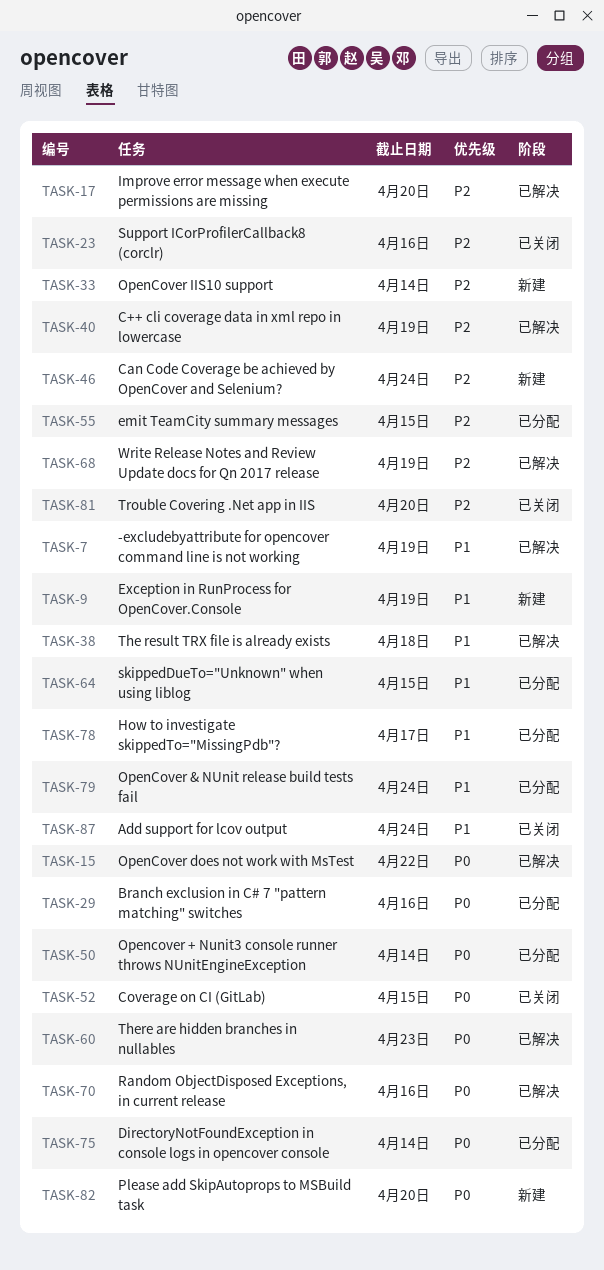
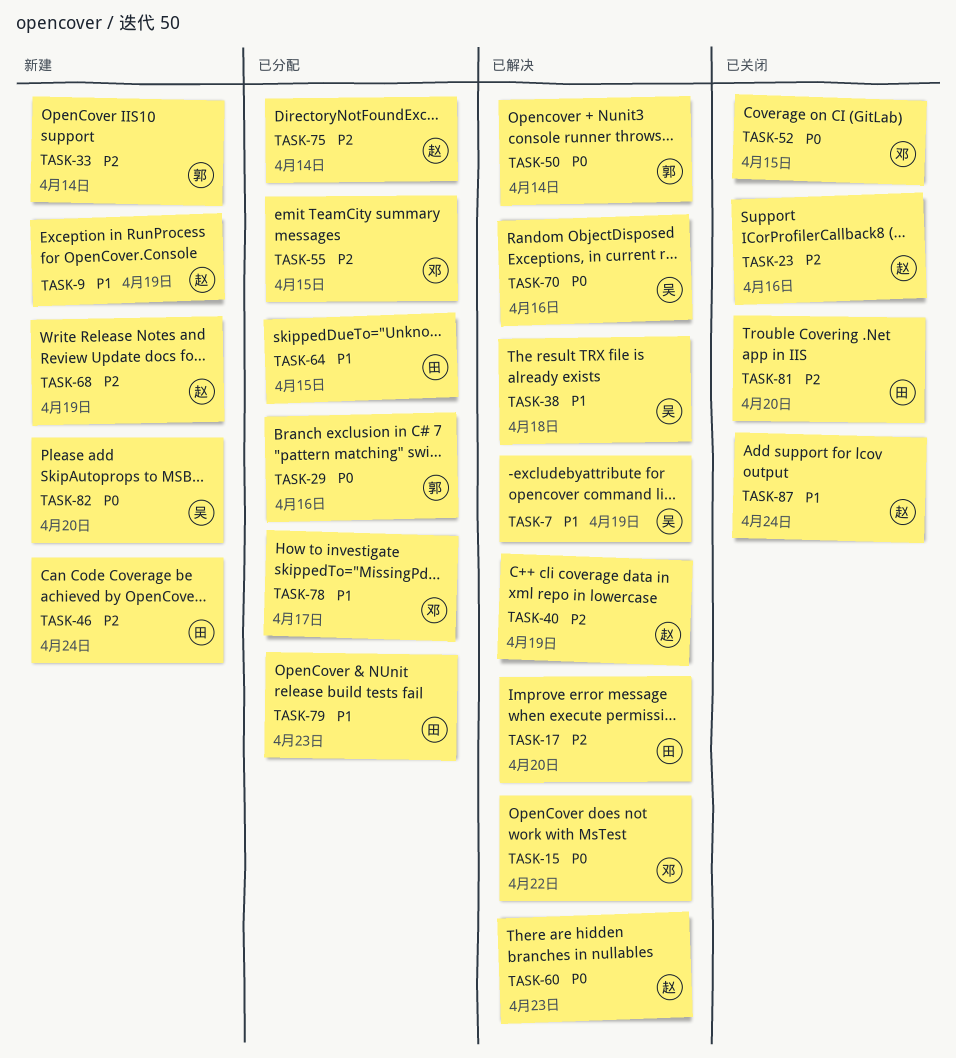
TASK-50, status: 已分配 -> 已解决
TASK-68, status: 已解决 -> 新建
TASK-75, priority: P0 -> P2
TASK-79, due: Apr 24 -> Apr 23

